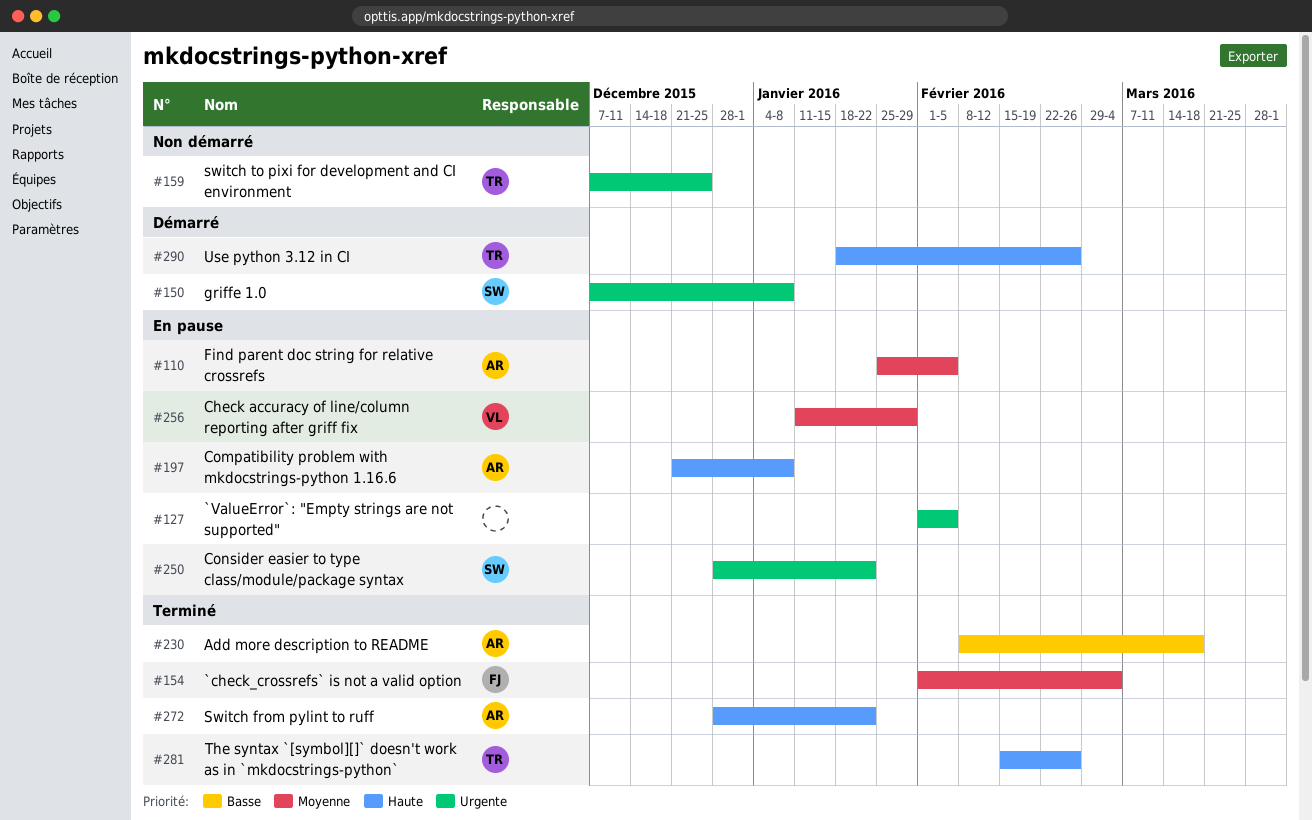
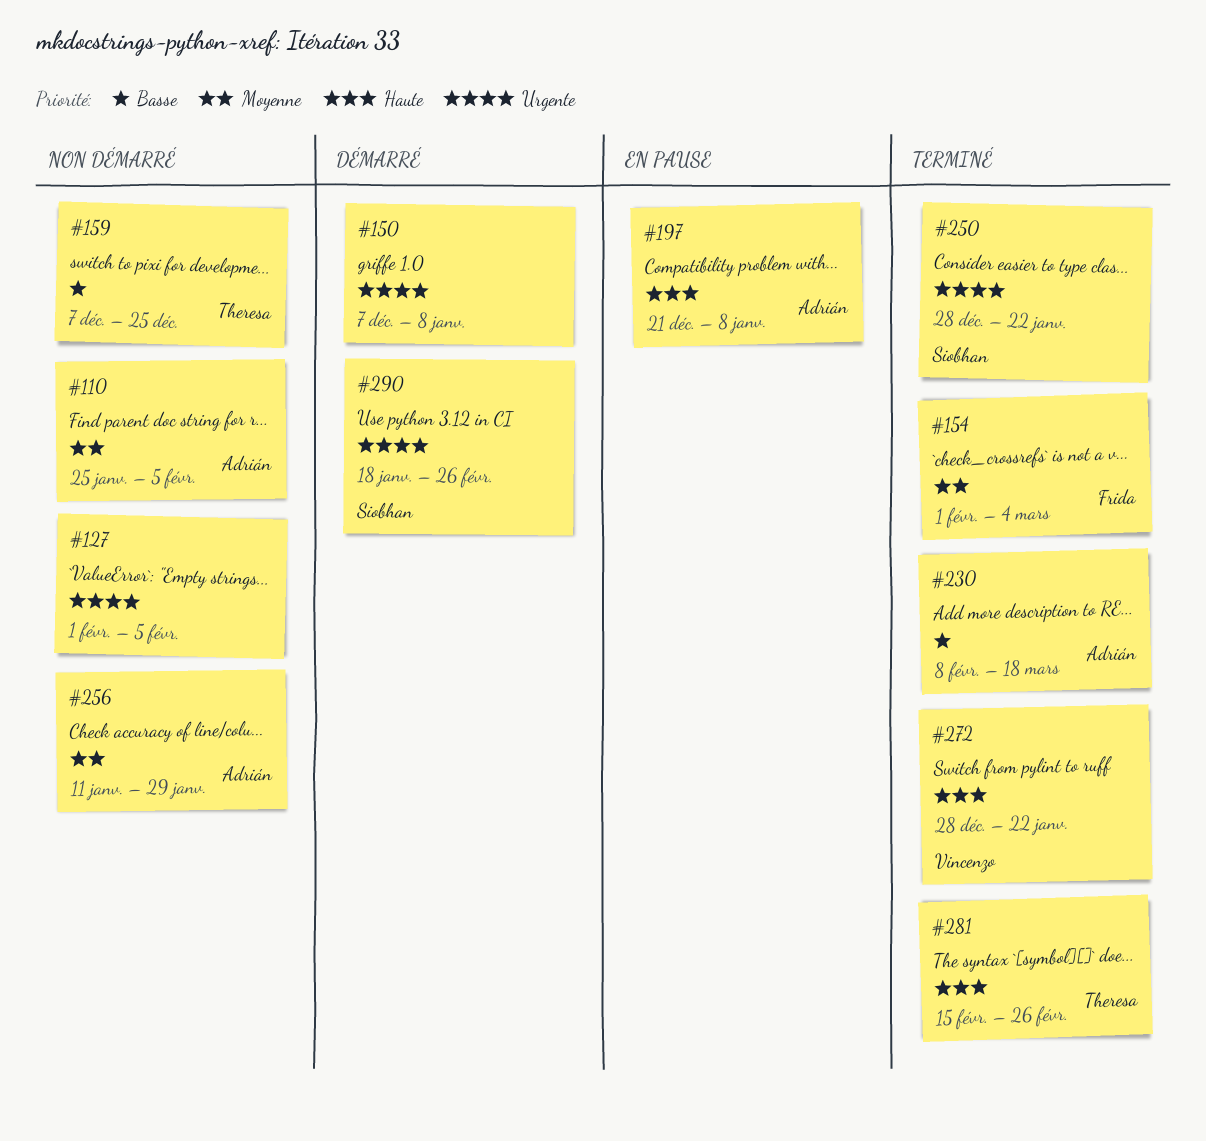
#110, status: En pause -> Non démarré
#127, status: En pause -> Non démarré
#150, owner: Siobhan -> none
#159, priority: Urgente -> Basse
#250, status: En pause -> Terminé
#256, status: En pause -> Non démarré
#256, owner: Vincenzo -> Adrián
#272, owner: Adrián -> Vincenzo
#290, owner: Theresa -> Siobhan
#290, priority: Haute -> Urgente

